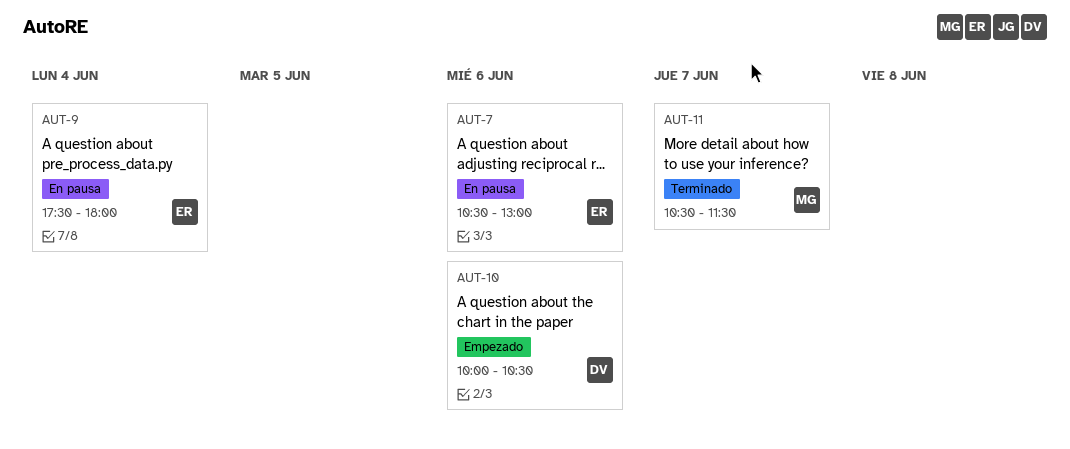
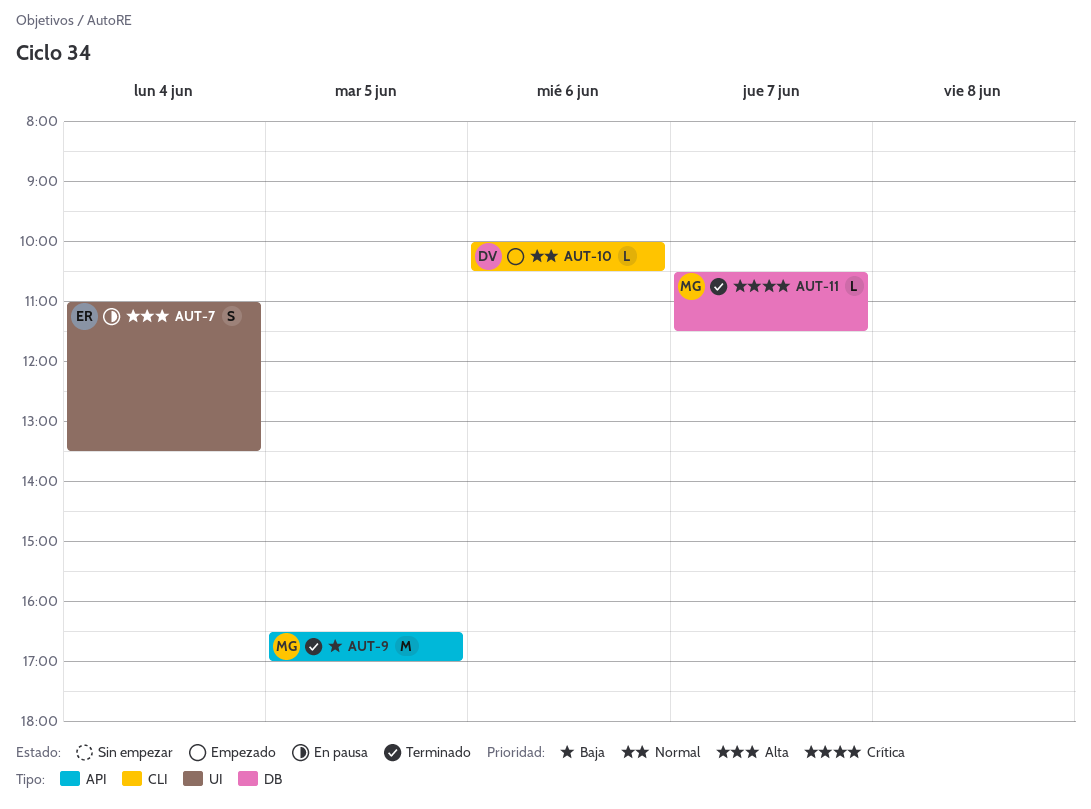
AUT-7, day: Jun 6 -> Jun 4
AUT-7, begins: 10:30 -> 11:00
AUT-7, ends: 13:00 -> 13:30
AUT-9, status: En pausa -> Terminado
AUT-9, owner: ER -> MG
AUT-9, day: Jun 4 -> Jun 5
AUT-9, begins: 17:30 -> 16:30
AUT-9, ends: 18:00 -> 17:00

